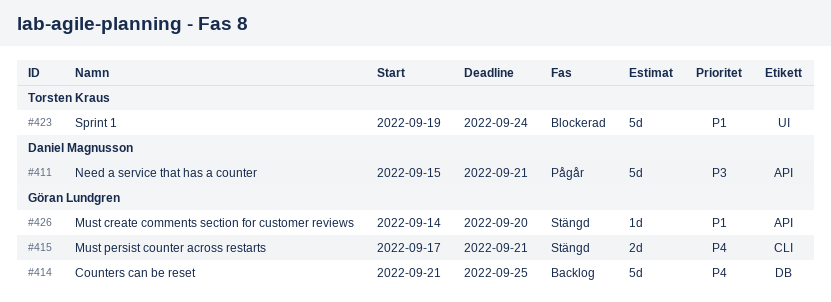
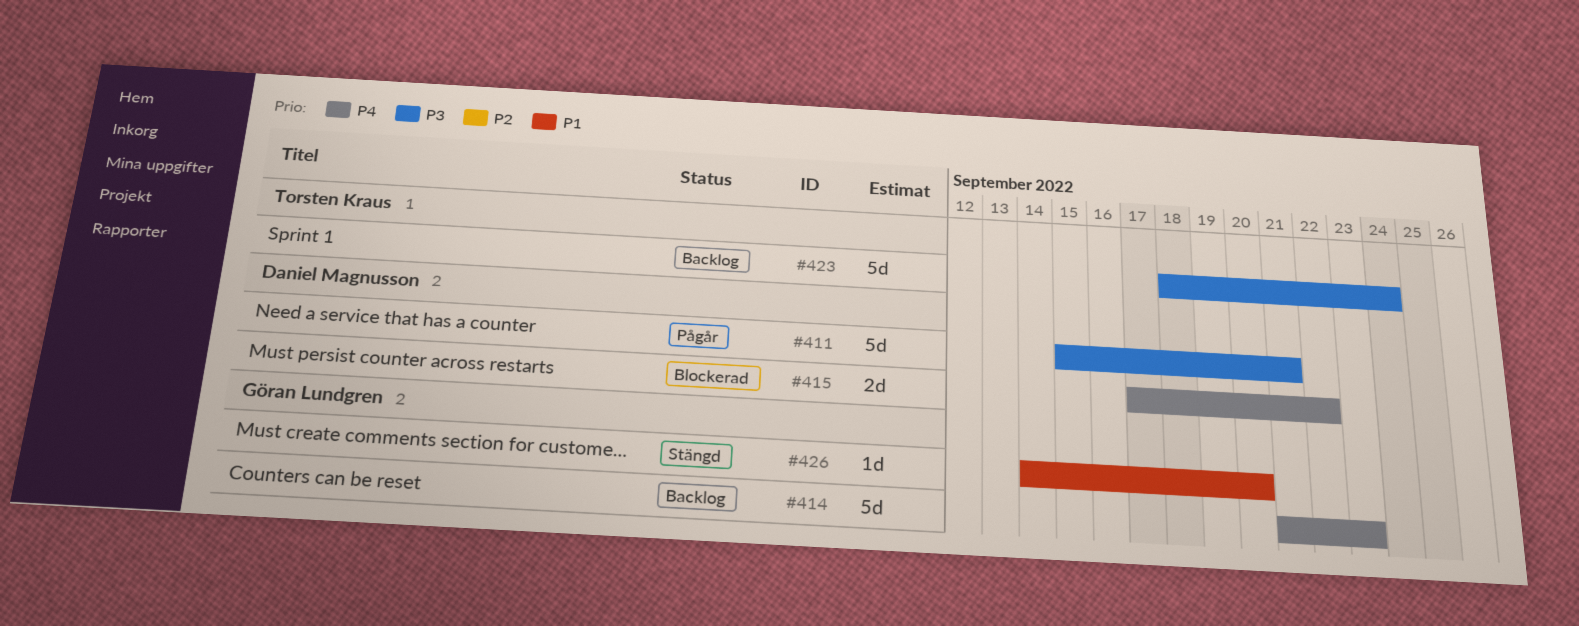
#414, due: Sep 25 -> Sep 23
#415, status: Stängd -> Blockerad
#415, owner: Göran Lundgren -> Daniel Magnusson
#415, due: Sep 21 -> Sep 22
#423, status: Blockerad -> Backlog
#423, priority: P1 -> P3
#423, start: Sep 19 -> Sep 18

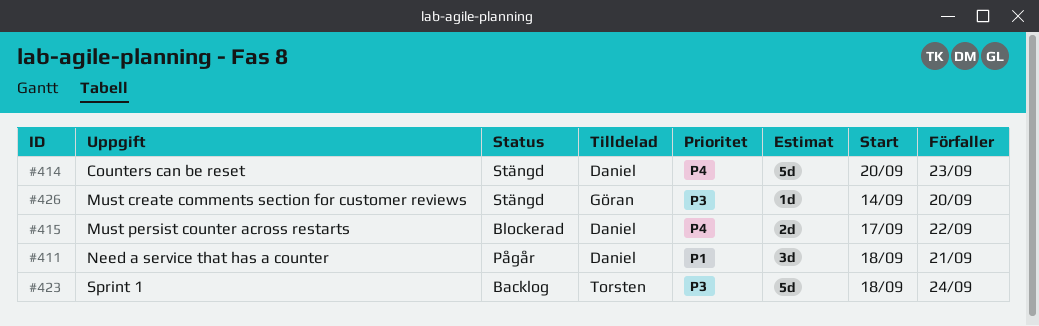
#411, priority: P3 -> P1
#411, estimate: 5d -> 3d
#411, start: Sep 15 -> Sep 18
#414, status: Backlog -> Stängd
#414, owner: Göran Lundgren -> Daniel Magnusson
#414, start: Sep 21 -> Sep 20
#426, priority: P1 -> P3

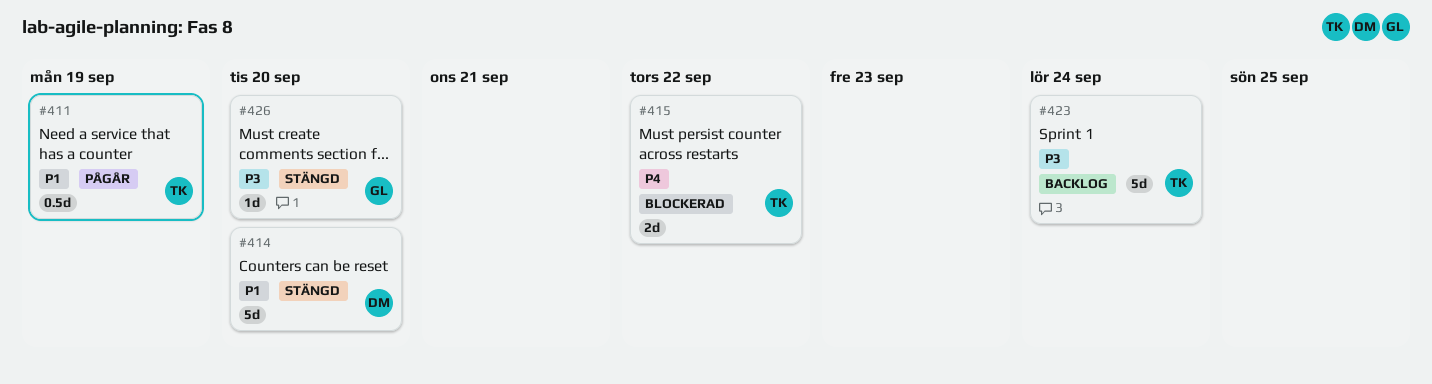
#411, owner: Daniel -> Torsten
#411, estimate: 3d -> 0.5d
#411, due: Sep 21 -> Sep 19
#414, priority: P4 -> P1
#414, due: Sep 23 -> Sep 20
#415, owner: Daniel -> Torsten

